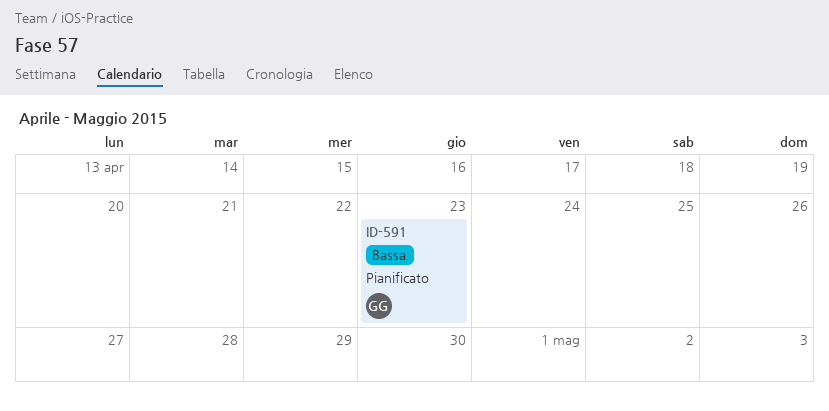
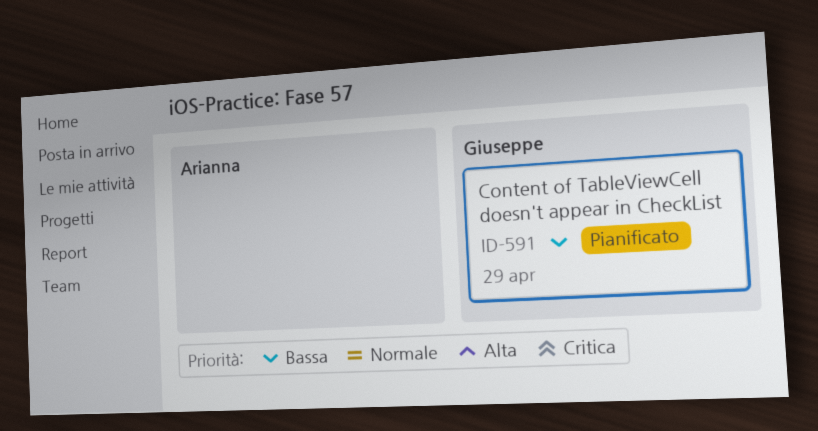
ID-591, due: Apr 23 -> Apr 29

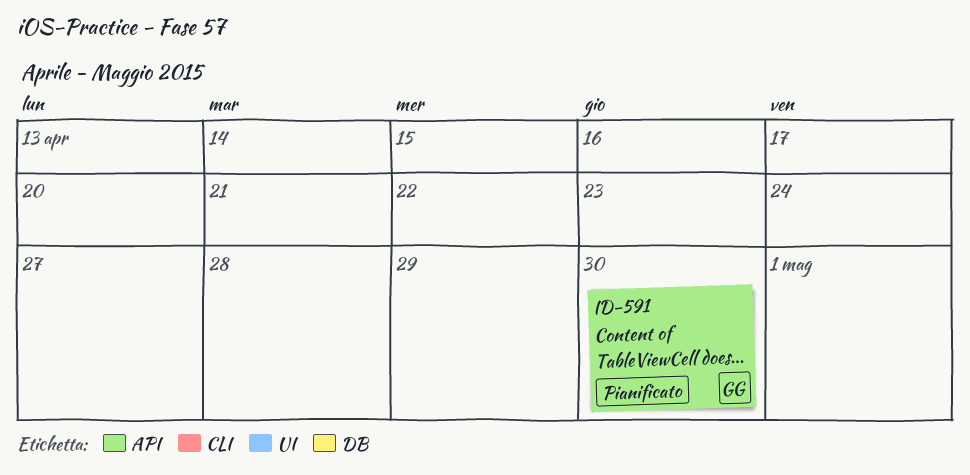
ID-591, due: Apr 29 -> Apr 30

